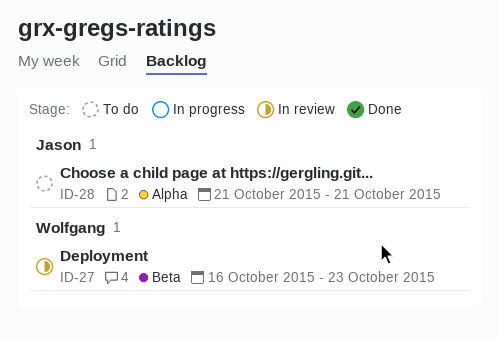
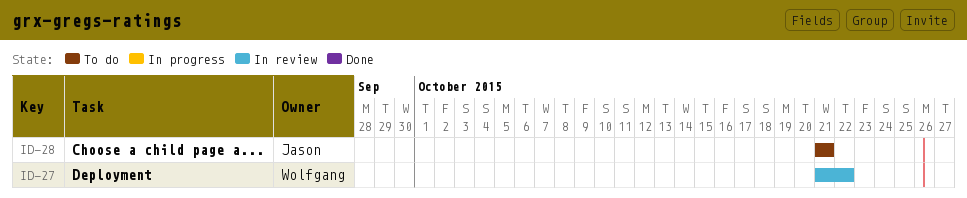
ID-27, start: Oct 16 -> Oct 21
ID-27, due: Oct 23 -> Oct 22

